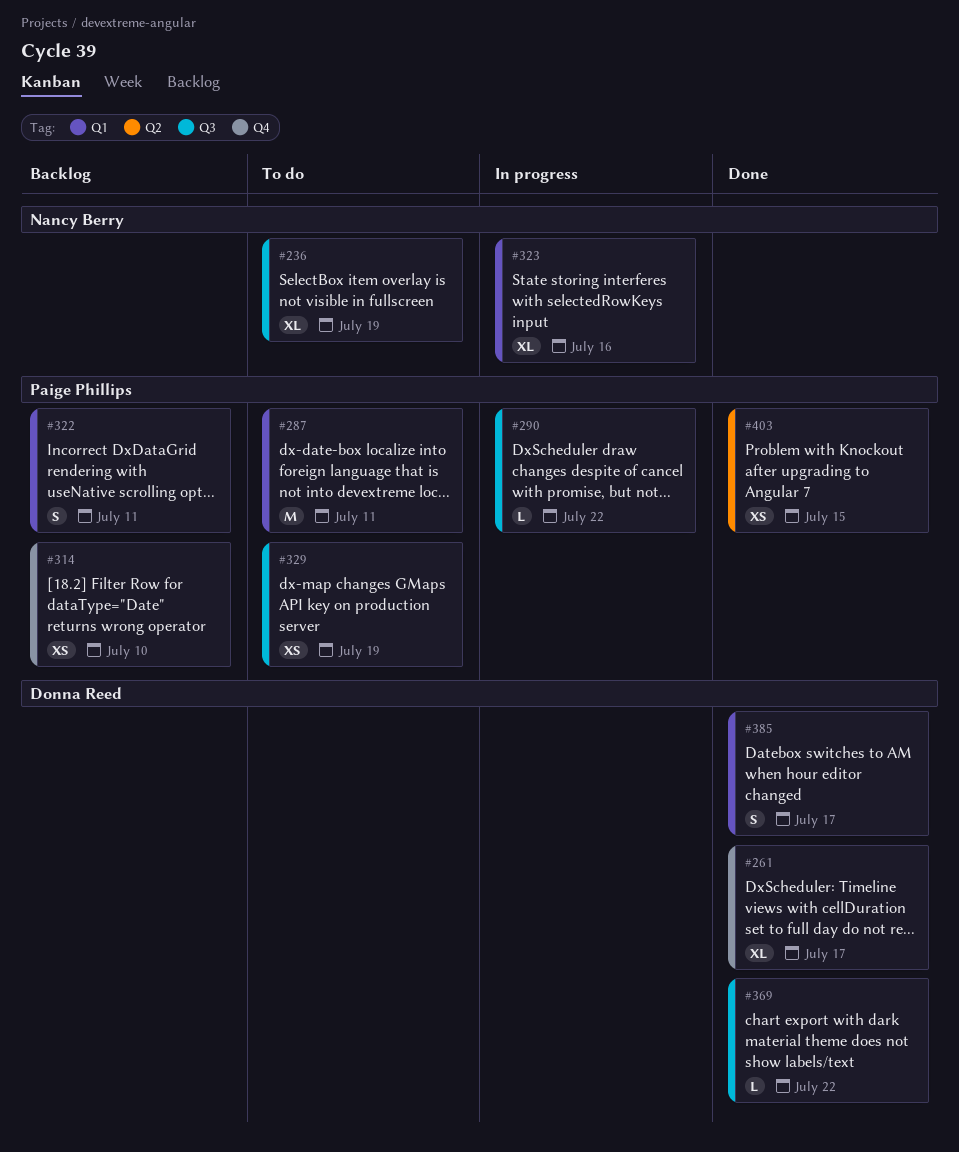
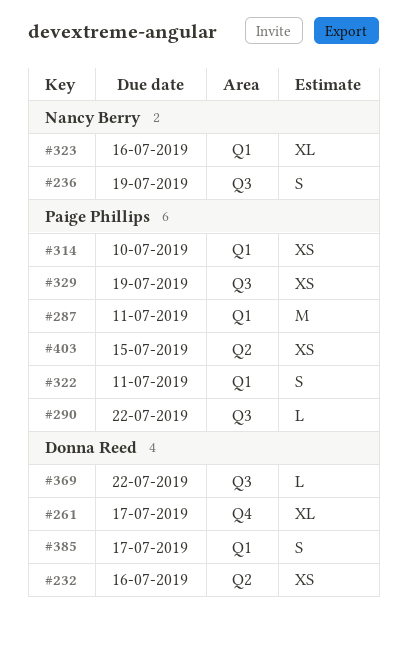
#232: none -> present
#236, estimate: XL -> S
#314, label: Q4 -> Q1

